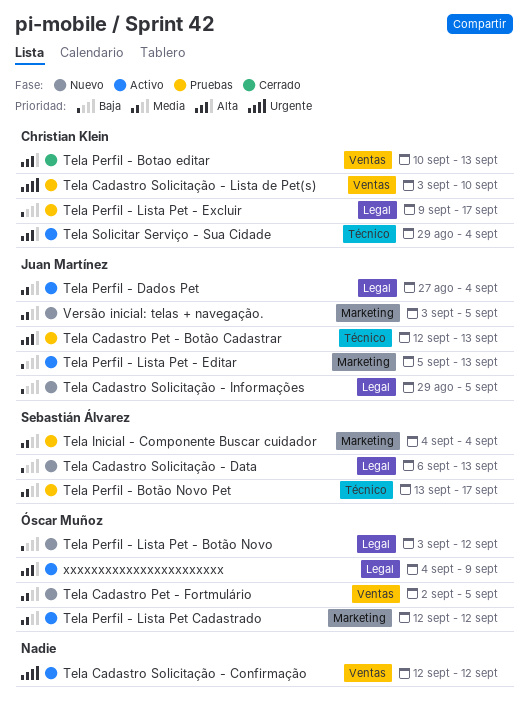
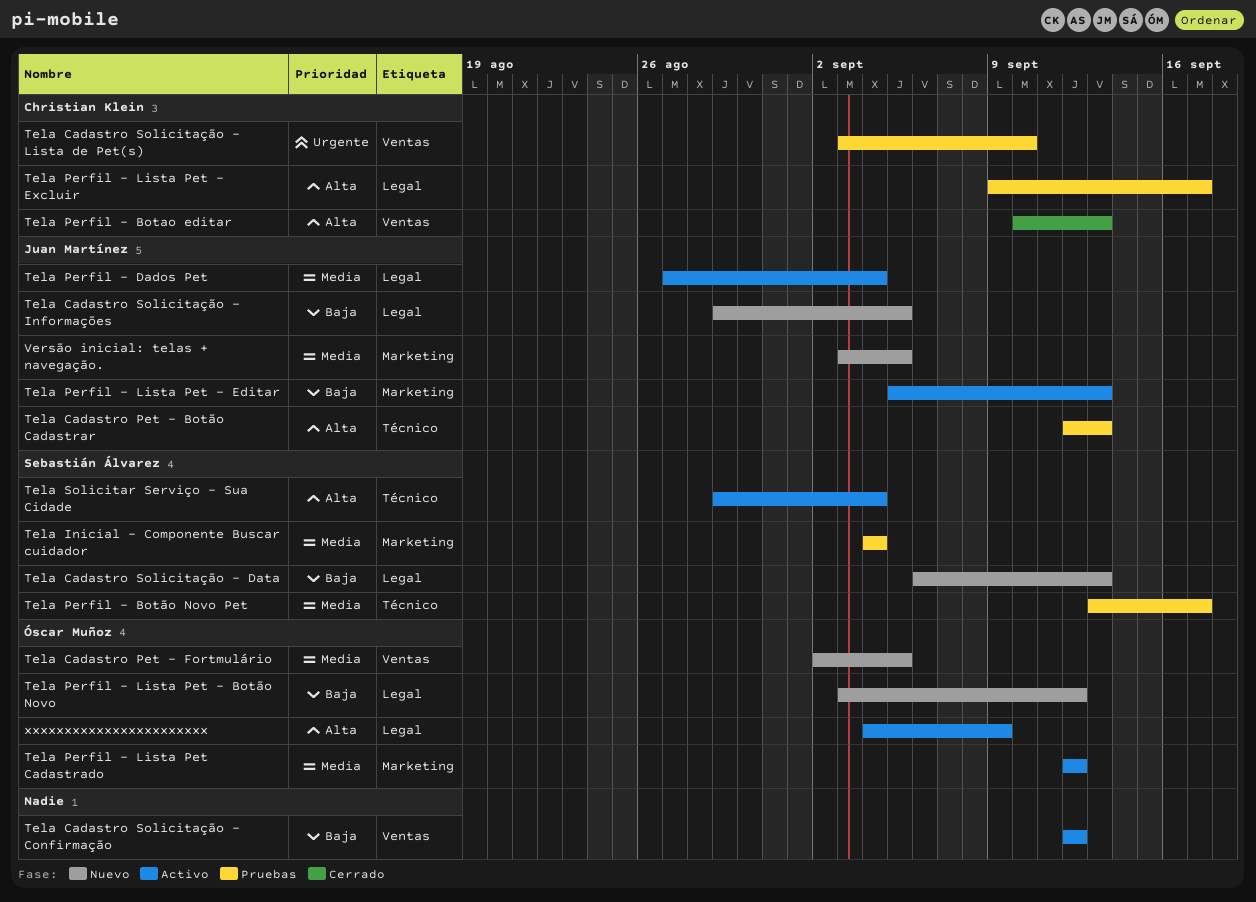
Tela Cadastro Solicitação - Confirmação, priority: Urgente -> Baja
Tela Perfil - Lista Pet - Excluir, priority: Baja -> Alta
Tela Solicitar Serviço - Sua Cidade, owner: Christian Klein -> Sebastián Álvarez

